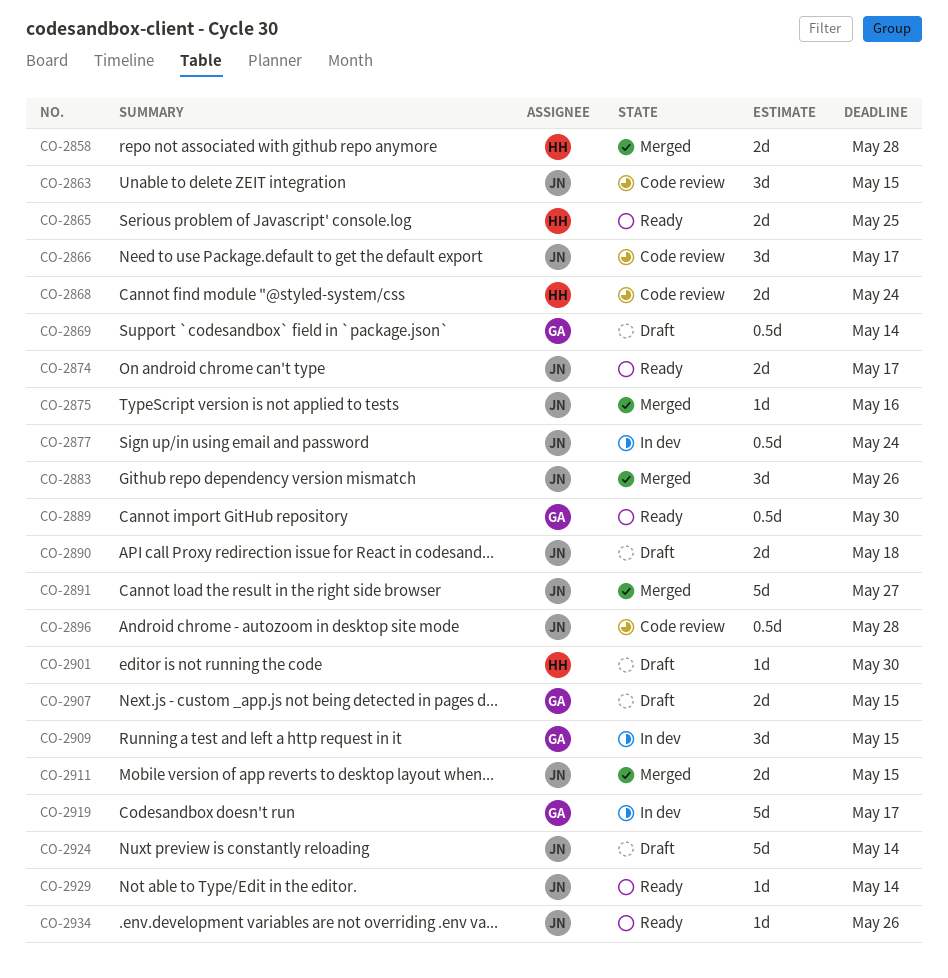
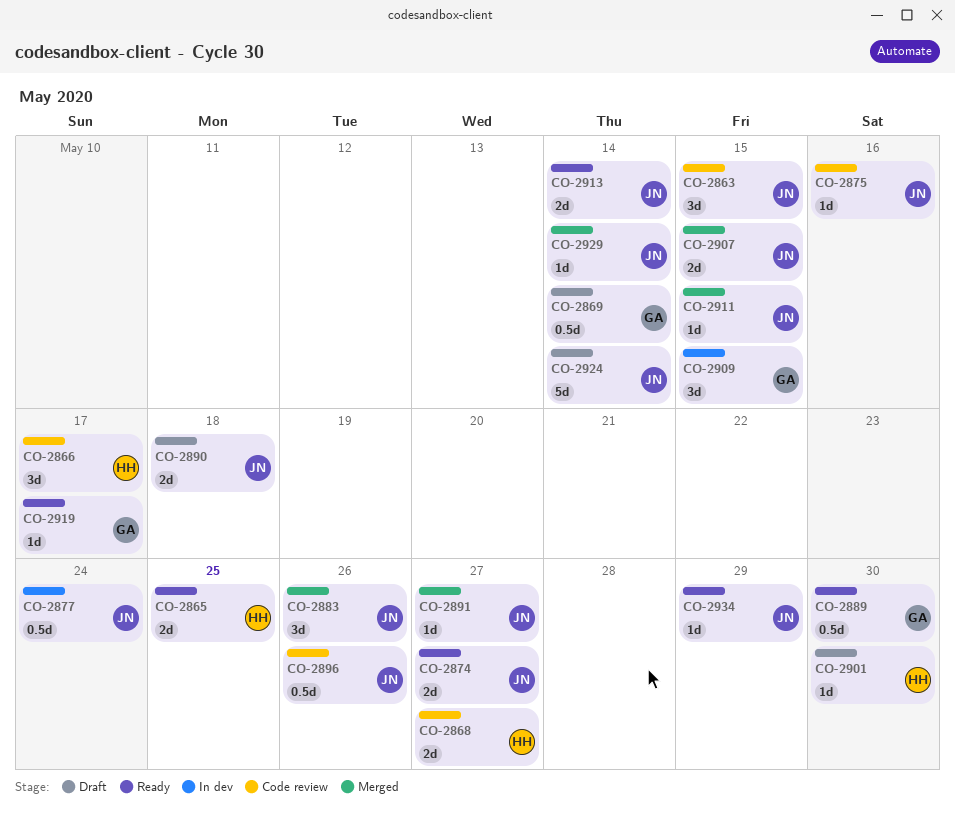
CO-2858: present -> none
CO-2866, owner: JN -> HH
CO-2868, due: May 24 -> May 27
CO-2874, due: May 17 -> May 27
CO-2875, status: Merged -> Code review
CO-2891, estimate: 5d -> 1d
CO-2896, due: May 28 -> May 26
CO-2907, status: Draft -> Merged
CO-2907, owner: GA -> JN
CO-2911, estimate: 2d -> 1d
CO-2913: none -> present
CO-2919, status: In dev -> Ready
CO-2919, estimate: 5d -> 1d
CO-2929, status: Ready -> Merged
CO-2934, due: May 26 -> May 29

